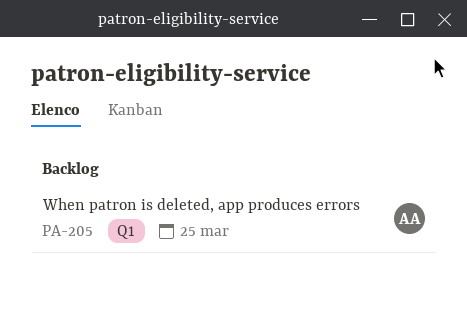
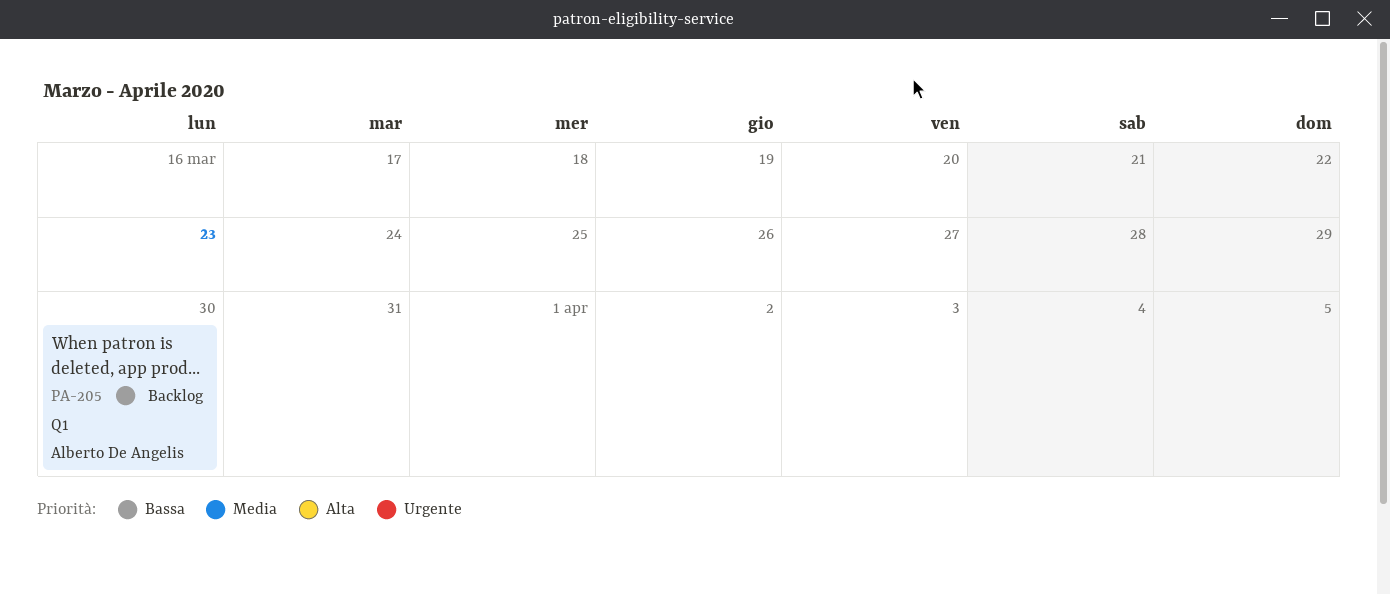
PA-205, due: Mar 25 -> Mar 30

